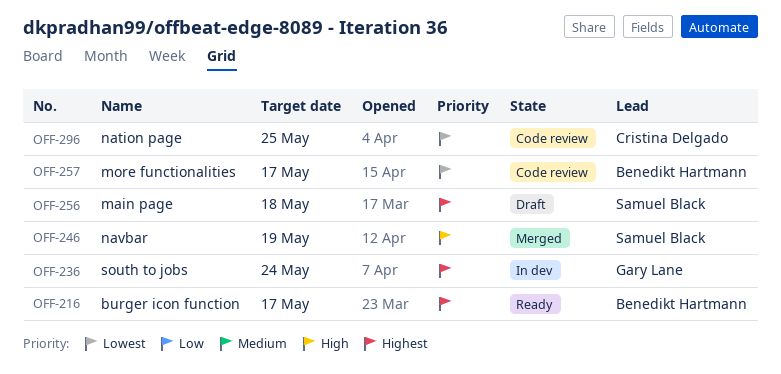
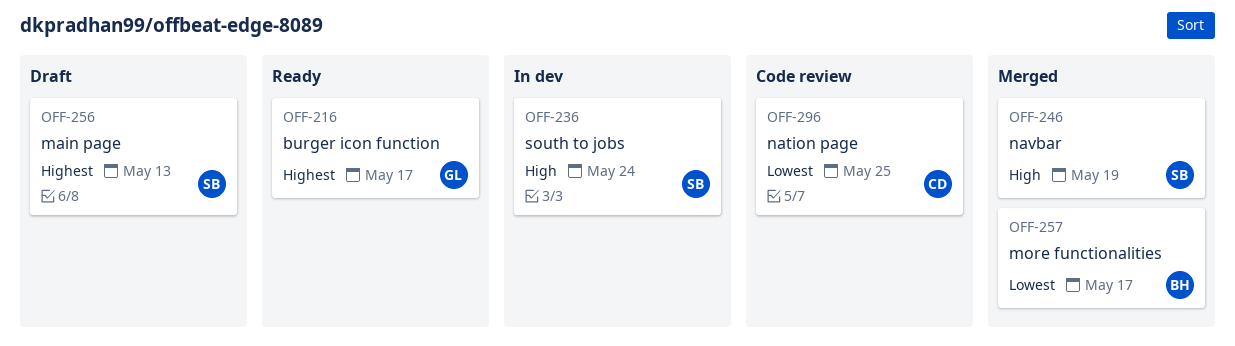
OFF-216, owner: Benedikt Hartmann -> Gary Lane
OFF-236, owner: Gary Lane -> Samuel Black
OFF-236, priority: Highest -> High
OFF-256, due: May 18 -> May 13
OFF-257, status: Code review -> Merged

